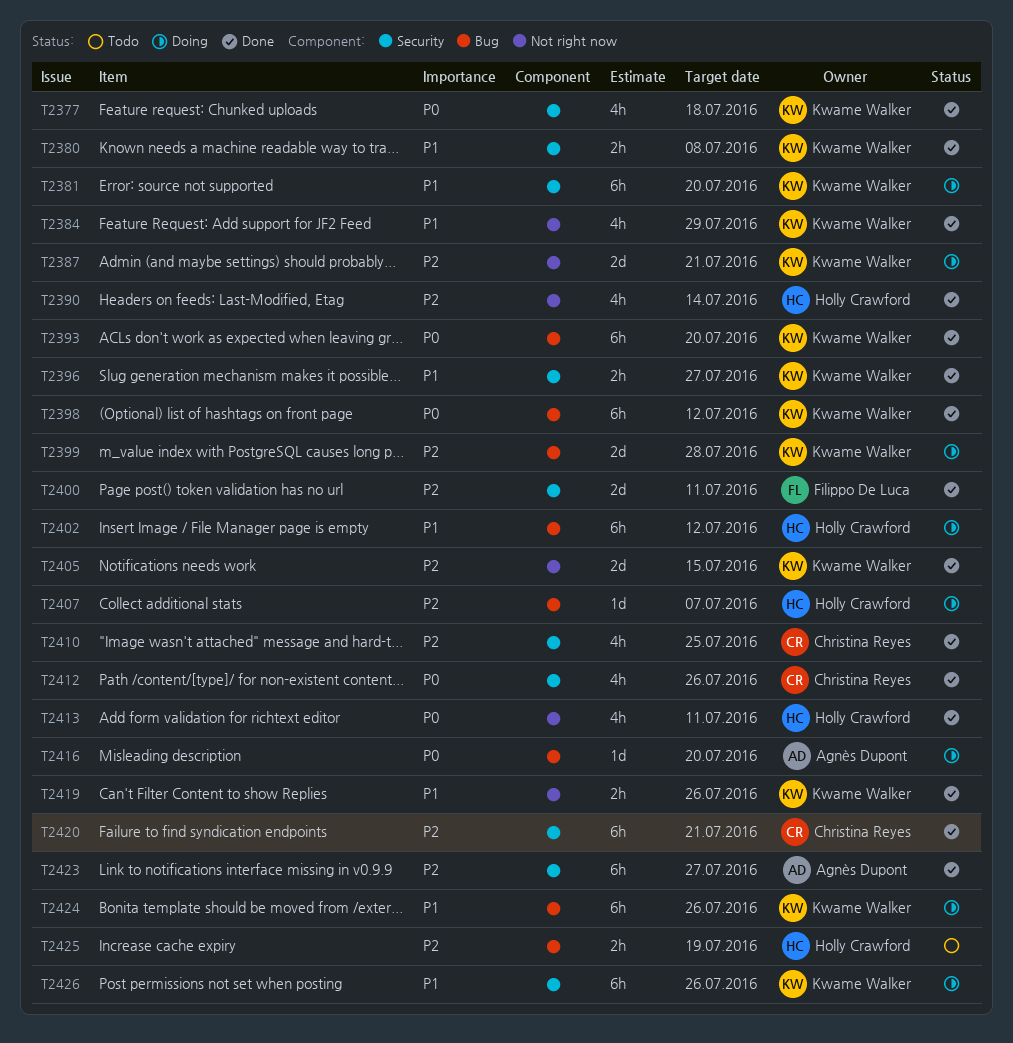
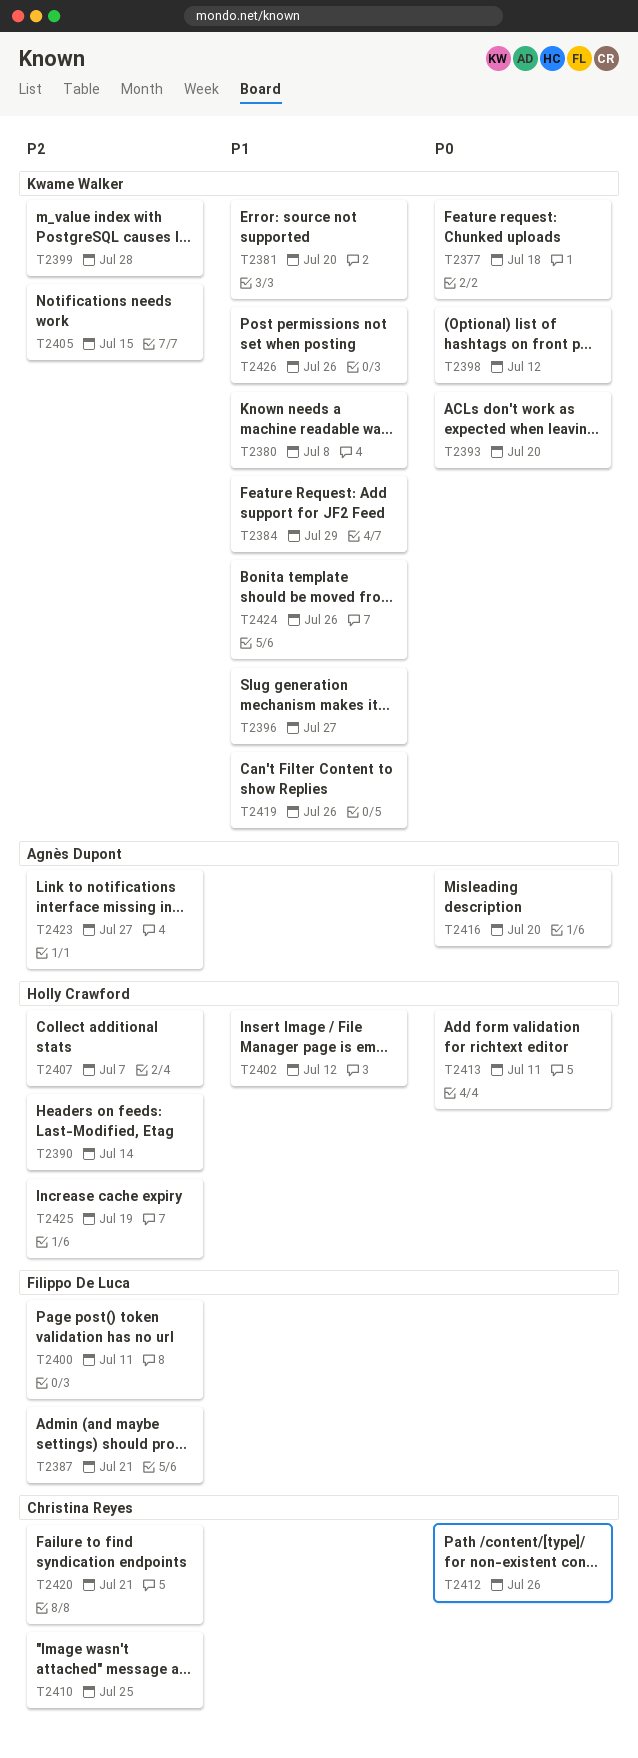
T2387, owner: Kwame Walker -> Filippo De Luca

